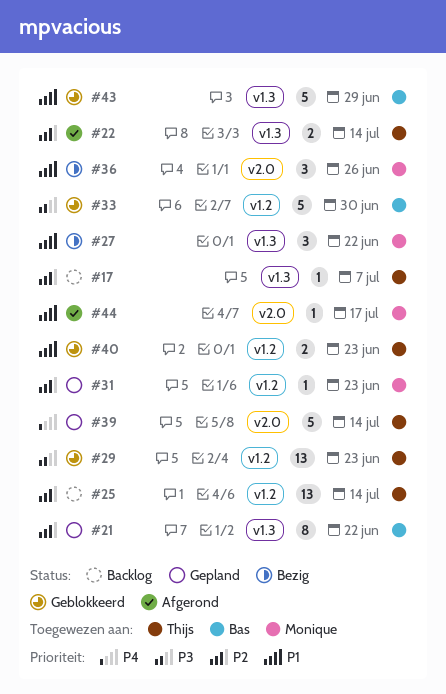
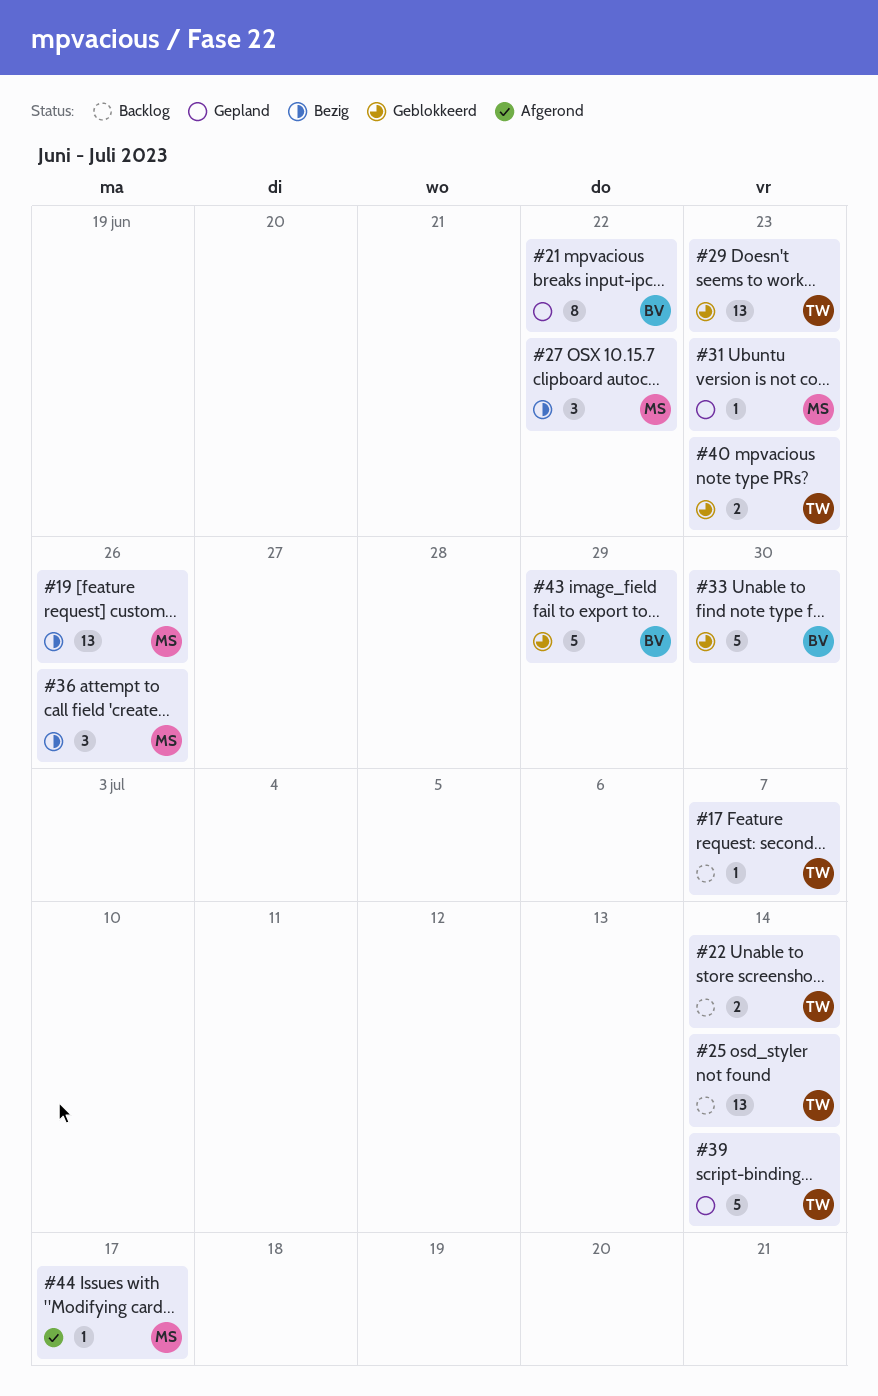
#19: none -> present
#22, status: Afgerond -> Backlog

